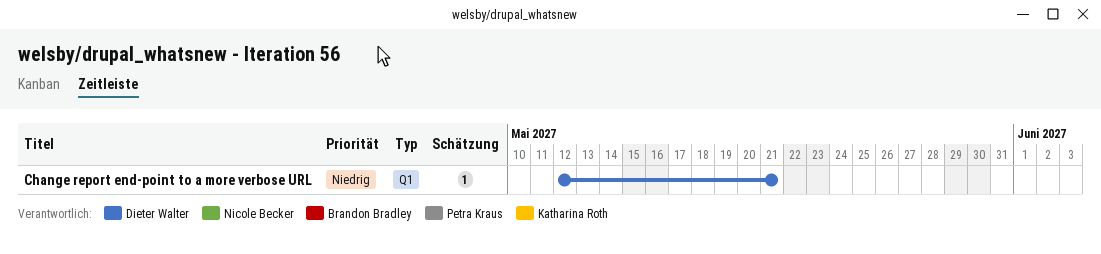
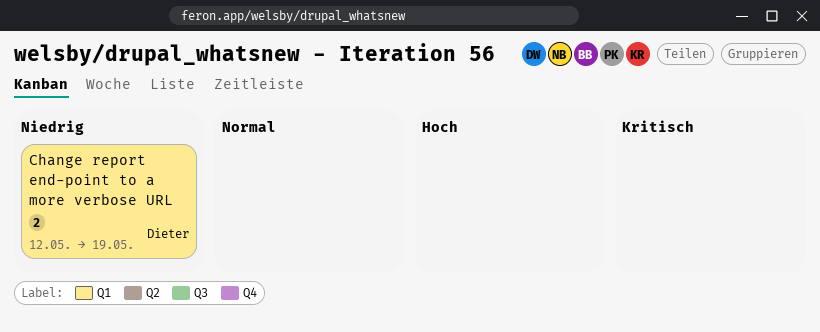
Change report end-point to a more verbose URL, estimate: 1 -> 2
Change report end-point to a more verbose URL, due: May 21 -> May 19

